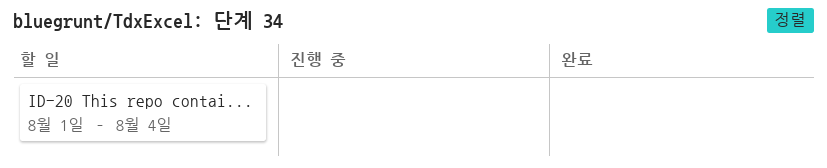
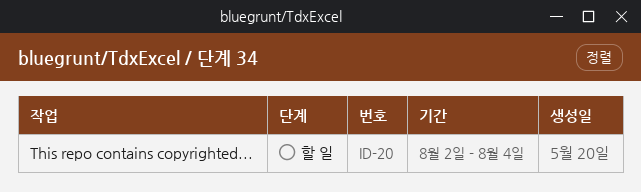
ID-20, start: Aug 1 -> Aug 2

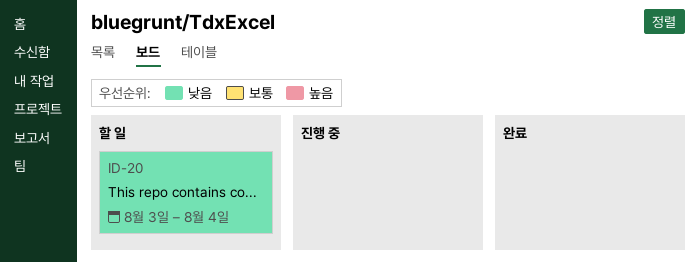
ID-20, start: Aug 2 -> Aug 3

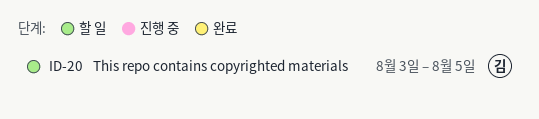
ID-20, due: Aug 4 -> Aug 5

